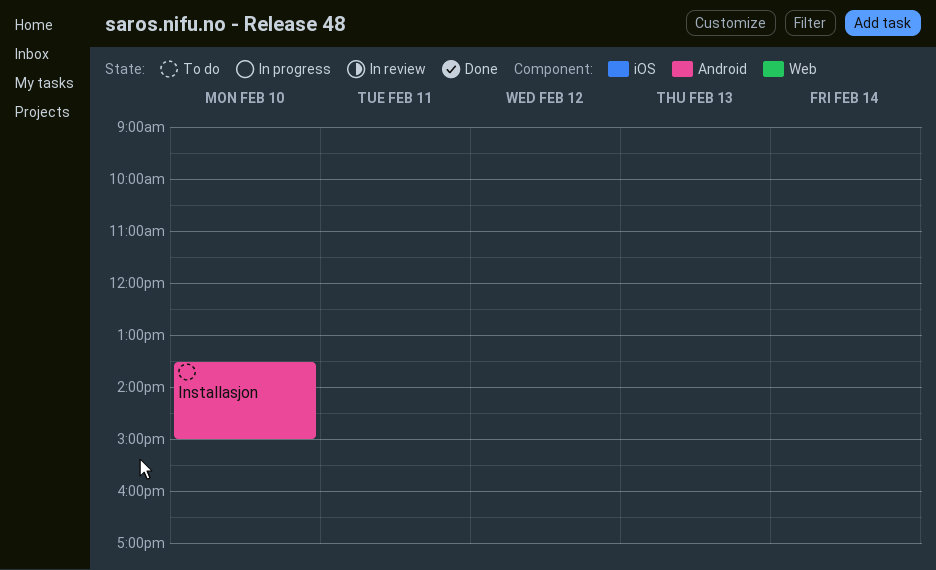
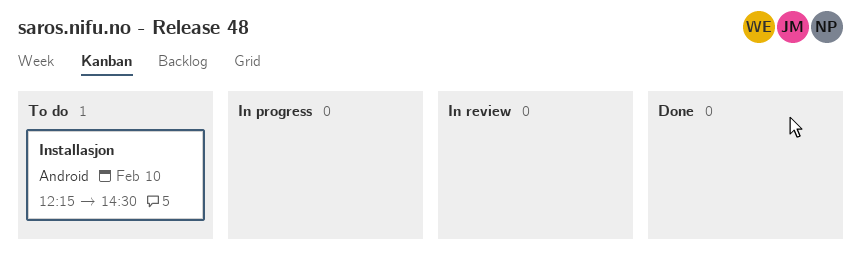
Installasjon, begins: 13:30 -> 12:15
Installasjon, ends: 15:00 -> 14:30

